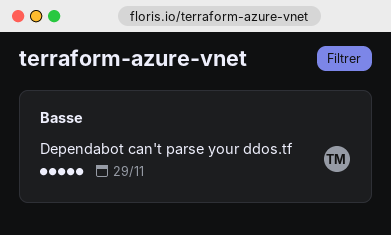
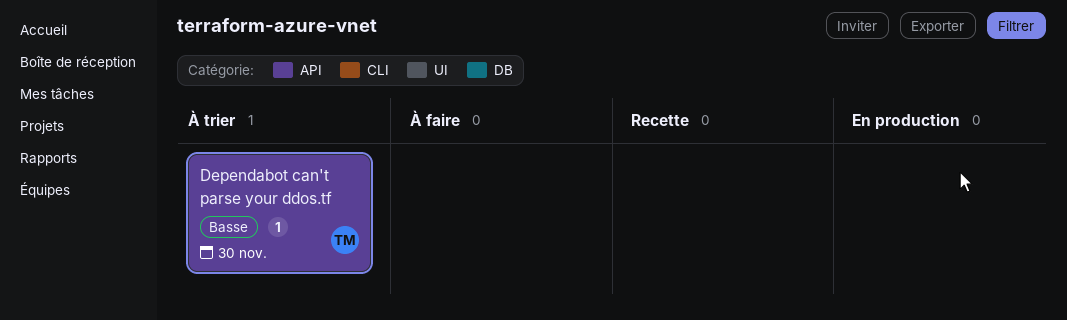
Dependabot can't parse your ddos.tf, estimate: 5 -> 1
Dependabot can't parse your ddos.tf, due: Nov 29 -> Nov 30

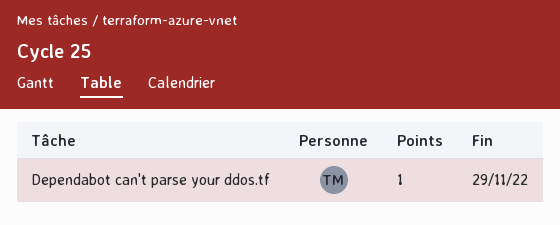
Dependabot can't parse your ddos.tf, due: Nov 30 -> Nov 29

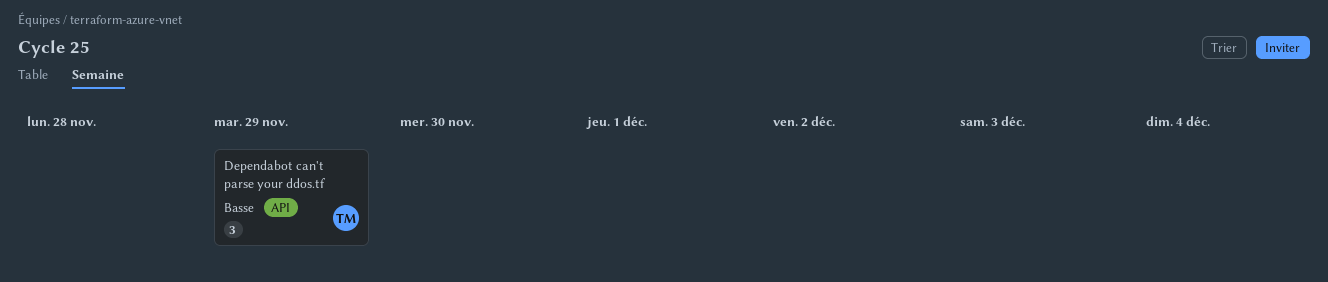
Dependabot can't parse your ddos.tf, estimate: 1 -> 3

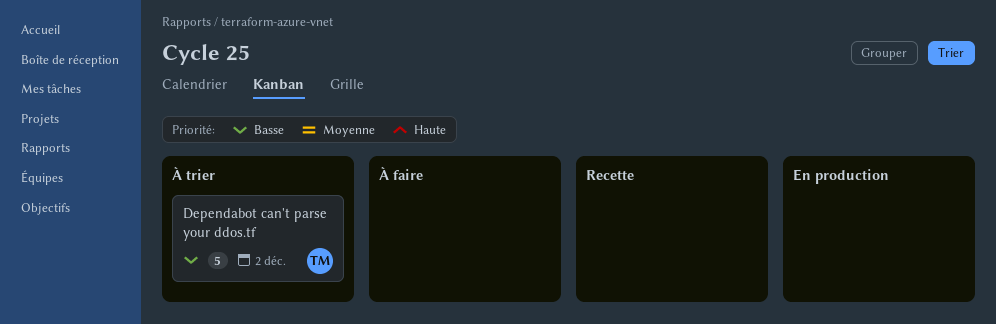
Dependabot can't parse your ddos.tf, estimate: 3 -> 5
Dependabot can't parse your ddos.tf, due: Nov 29 -> Dec 2

